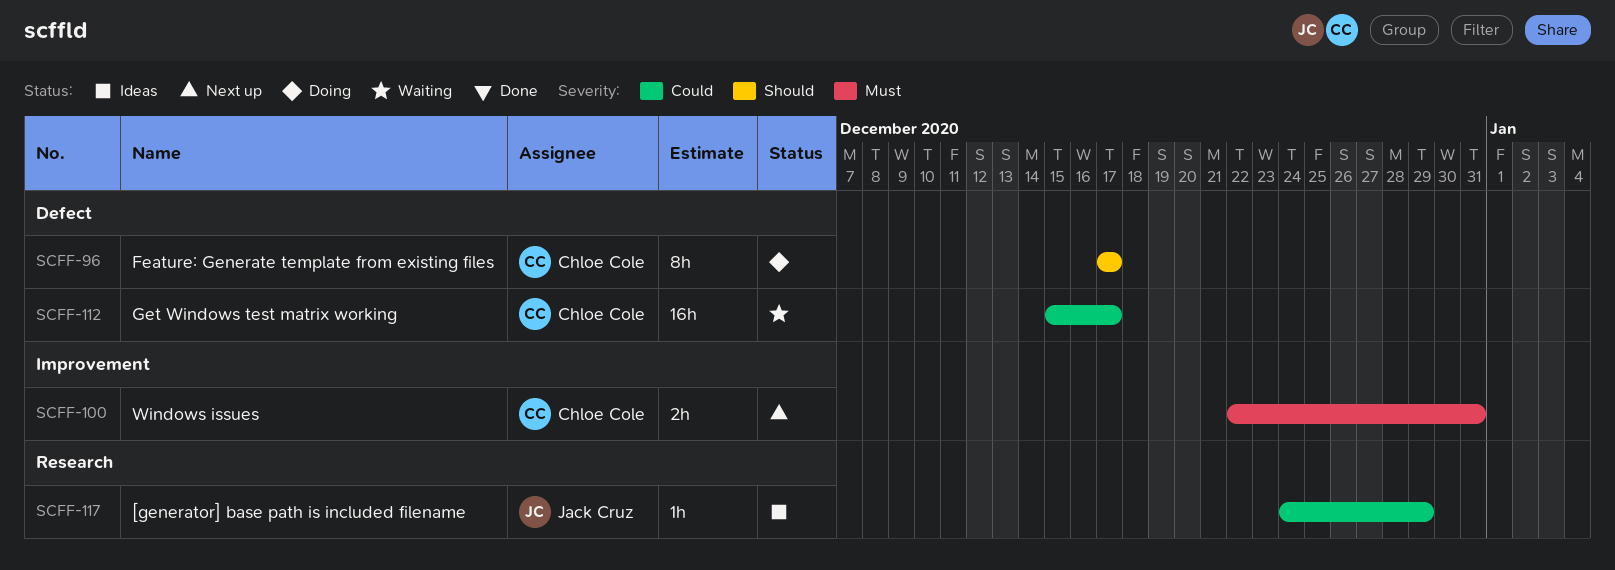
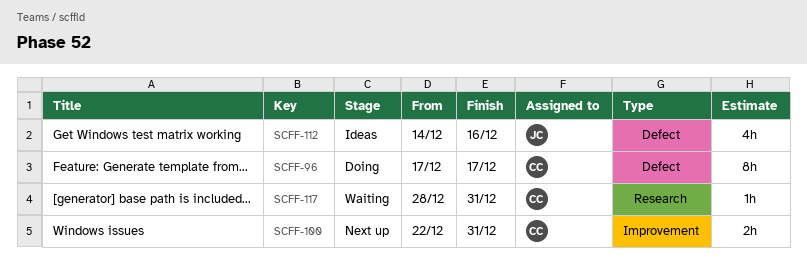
SCFF-112, status: Waiting -> Ideas
SCFF-112, owner: Chloe Cole -> Jack Cruz
SCFF-112, estimate: 16h -> 4h
SCFF-112, start: Dec 15 -> Dec 14
SCFF-112, due: Dec 17 -> Dec 16
SCFF-117, status: Ideas -> Waiting
SCFF-117, owner: Jack Cruz -> Chloe Cole
SCFF-117, start: Dec 24 -> Dec 28
SCFF-117, due: Dec 29 -> Dec 31

